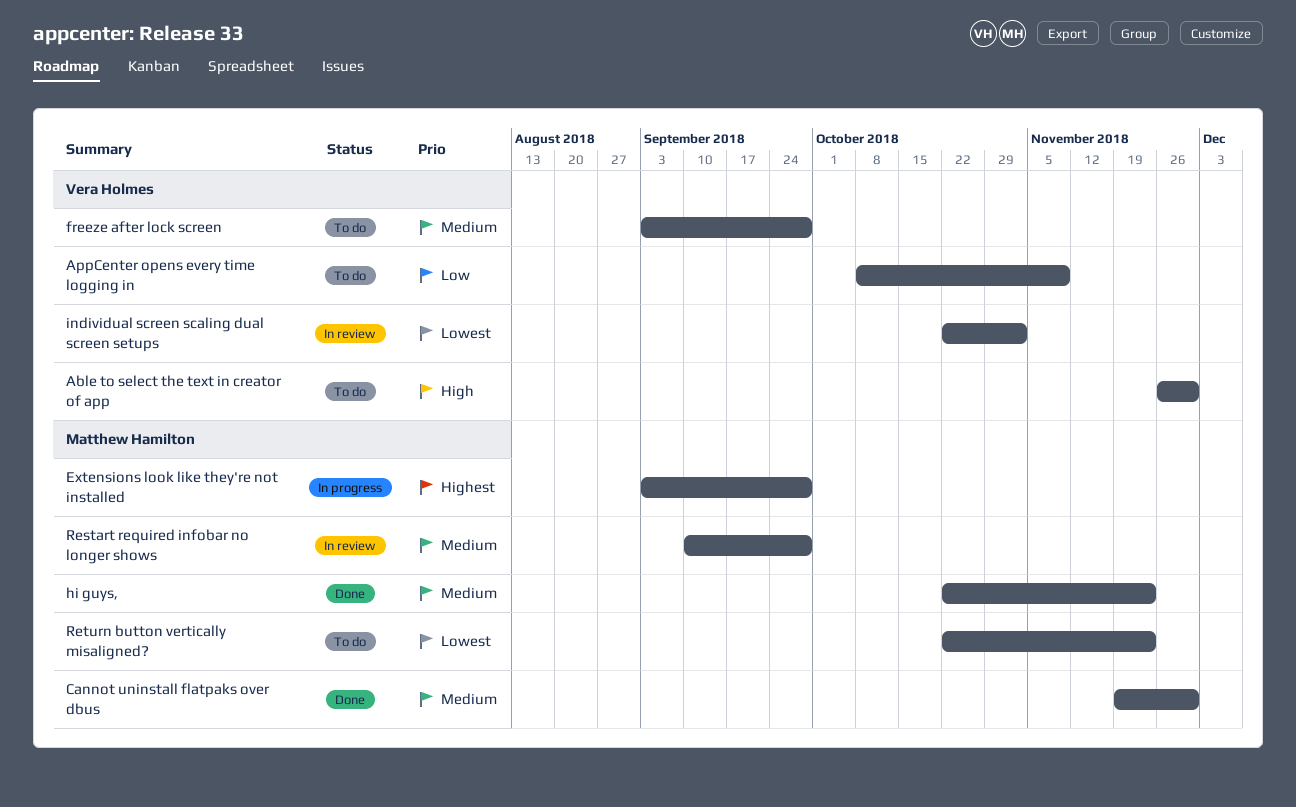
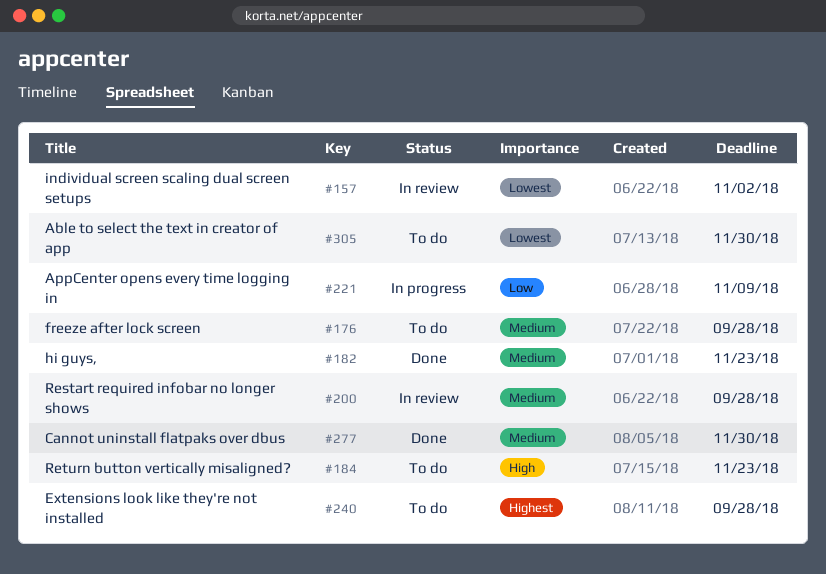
Able to select the text in creator of app, priority: High -> Lowest
AppCenter opens every time logging in, status: To do -> In progress
Extensions look like they're not installed, status: In progress -> To do
Return button vertically misaligned?, priority: Lowest -> High

